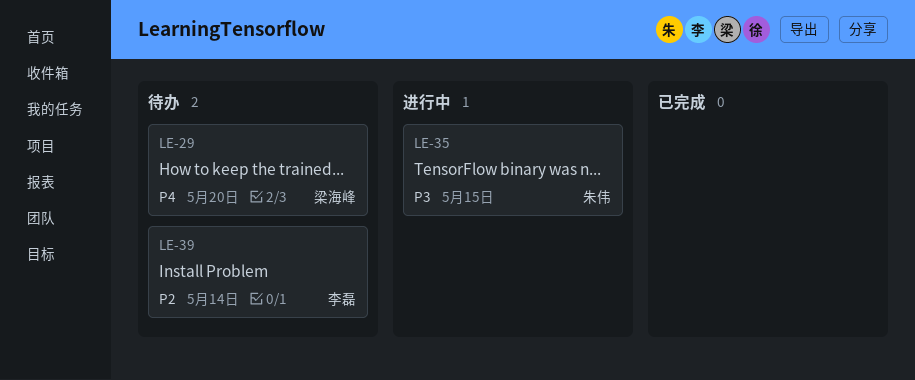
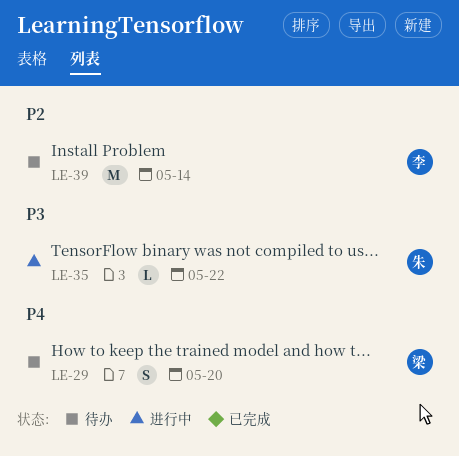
LE-35, due: May 15 -> May 22

